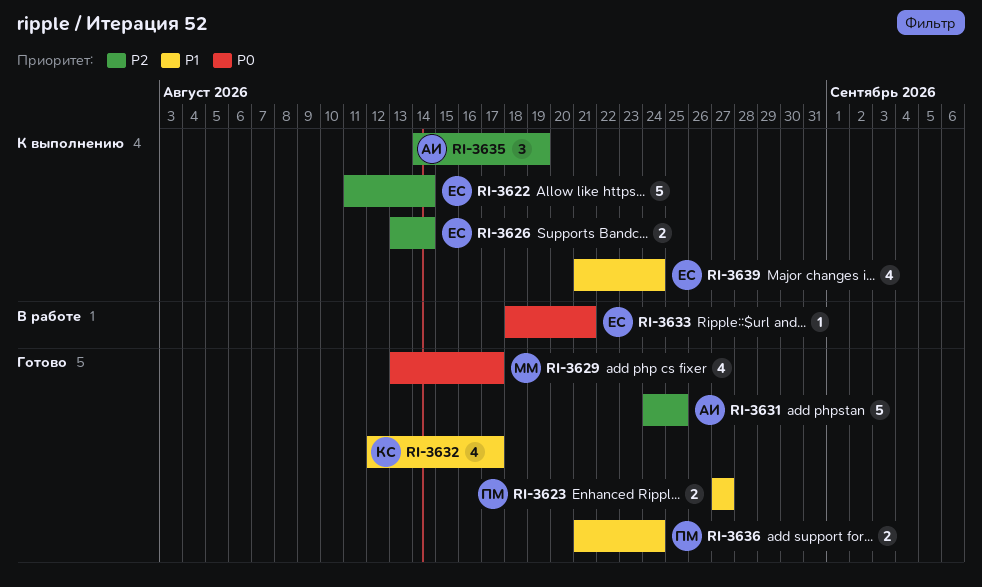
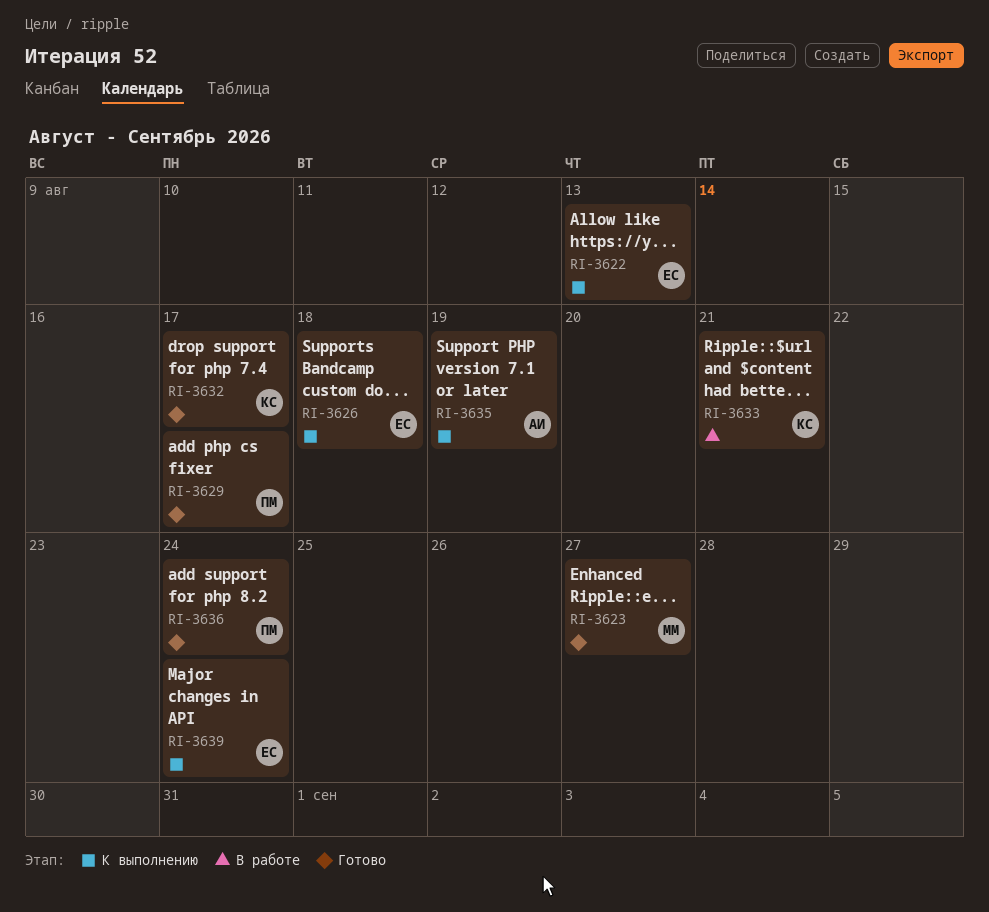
RI-3622, due: Aug 14 -> Aug 13
RI-3623, owner: ПМ -> ММ
RI-3626, due: Aug 14 -> Aug 18
RI-3629, owner: ММ -> ПМ
RI-3631: present -> none
RI-3633, owner: ЕС -> КС

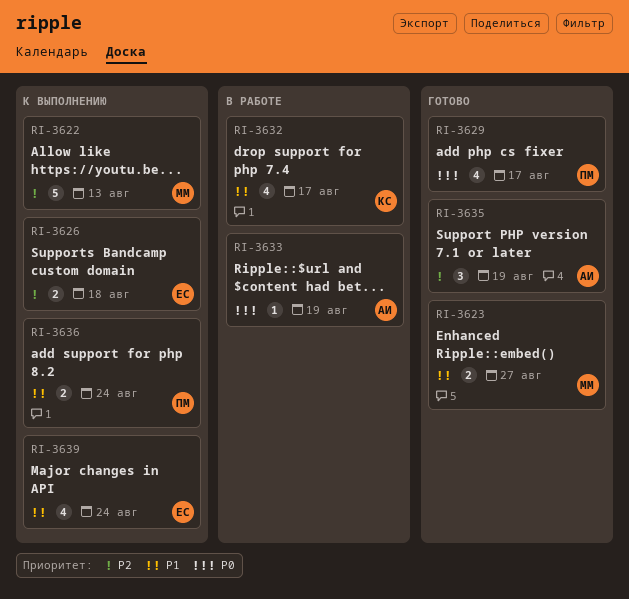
RI-3622, owner: ЕС -> ММ
RI-3632, status: Готово -> В работе
RI-3633, owner: КС -> АИ
RI-3633, due: Aug 21 -> Aug 19
RI-3635, status: К выполнению -> Готово
RI-3636, status: Готово -> К выполнению

